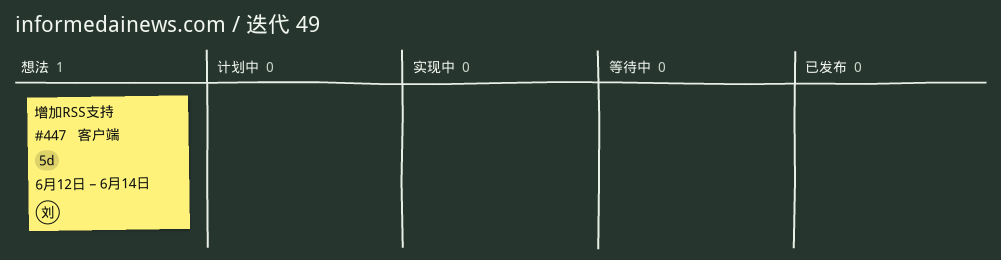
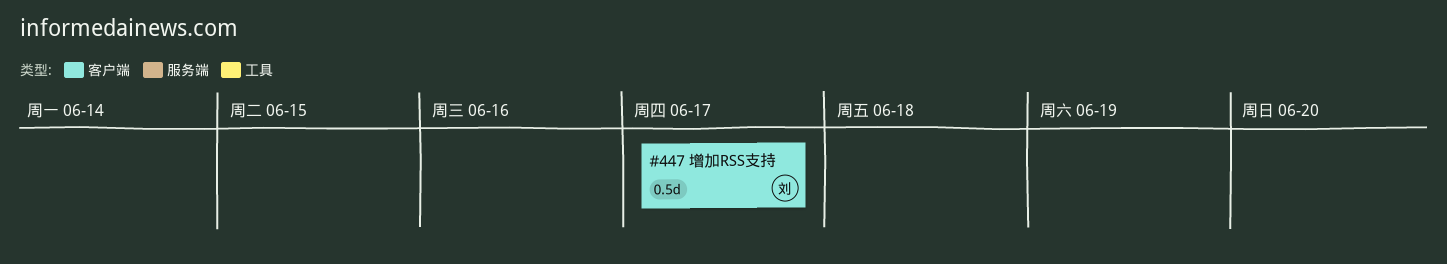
#447, estimate: 5d -> 0.5d
#447, due: Jun 14 -> Jun 17

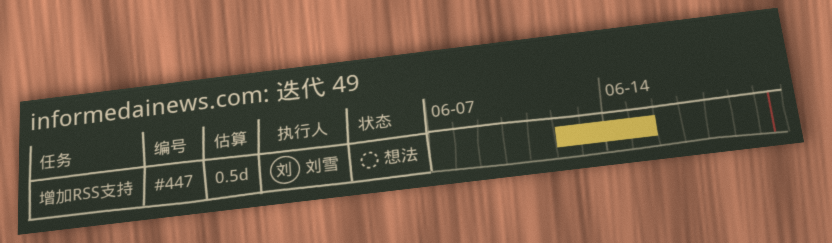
#447, due: Jun 17 -> Jun 15

